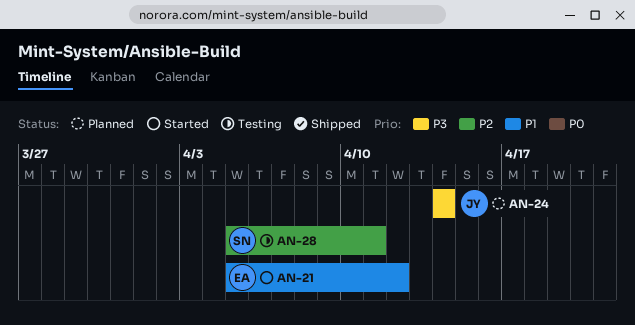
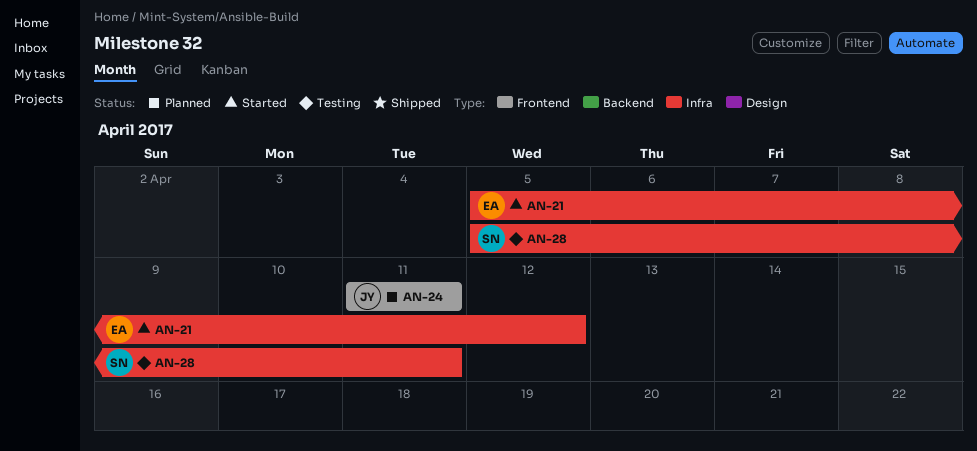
AN-24, start: Apr 14 -> Apr 11
AN-24, due: Apr 14 -> Apr 11

